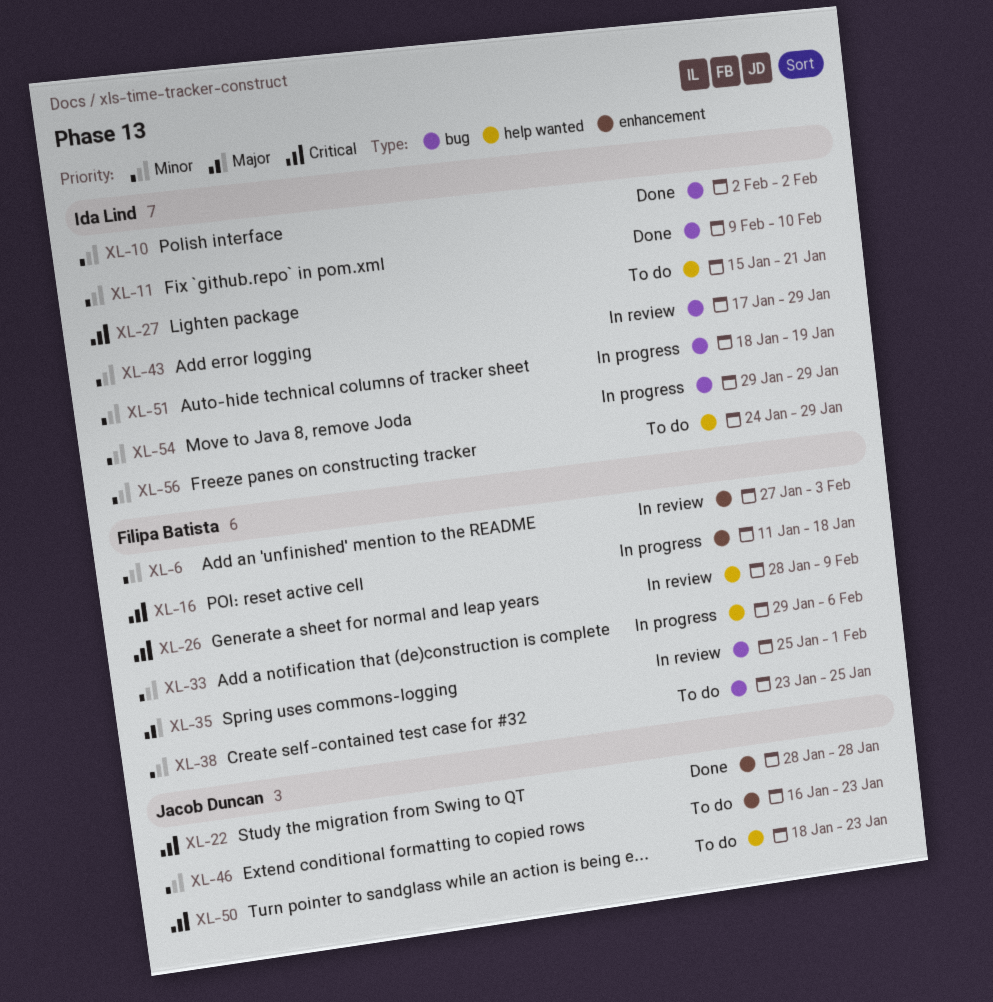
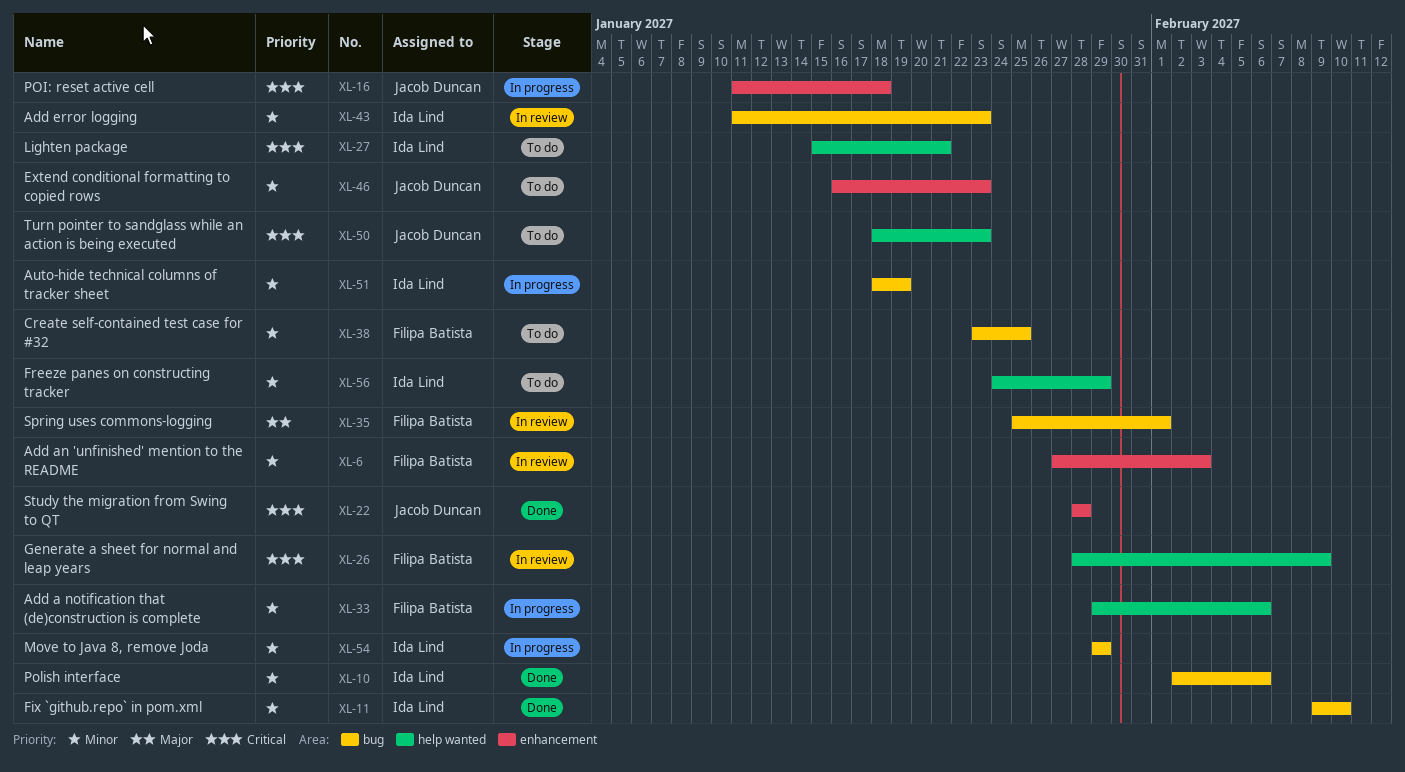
XL-10, due: Feb 2 -> Feb 6
XL-16, owner: Filipa Batista -> Jacob Duncan
XL-43, start: Jan 17 -> Jan 11
XL-43, due: Jan 29 -> Jan 23

